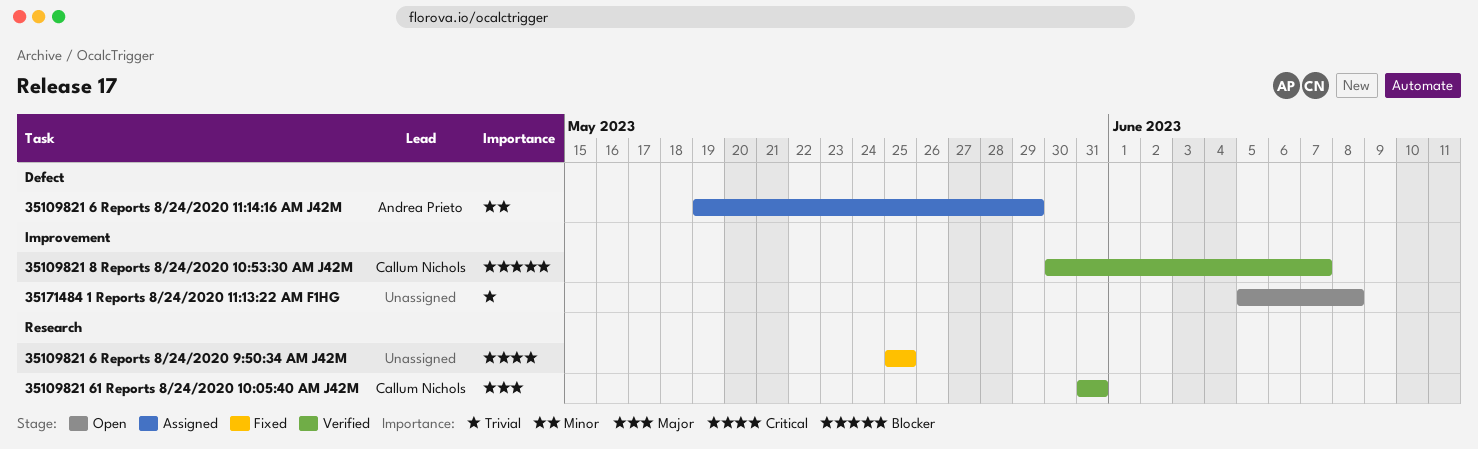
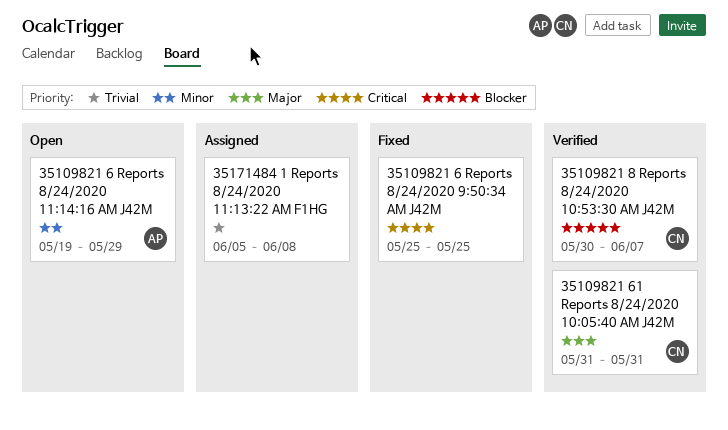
35109821 6 Reports 8/24/2020 11:14:16 AM J42M, status: Assigned -> Open
35171484 1 Reports 8/24/2020 11:13:22 AM F1HG, status: Open -> Assigned

